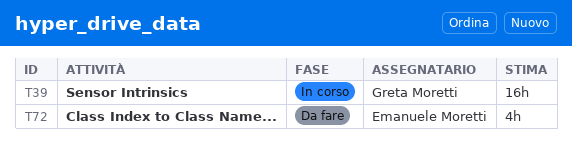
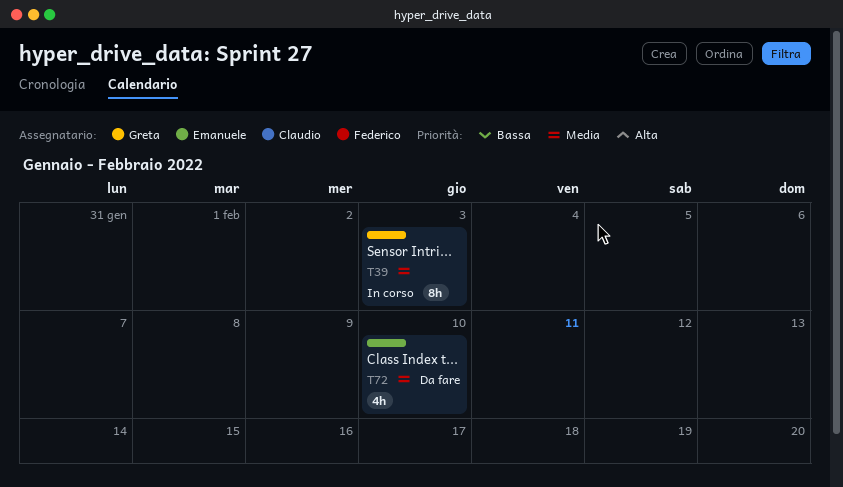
T39, estimate: 16h -> 8h

